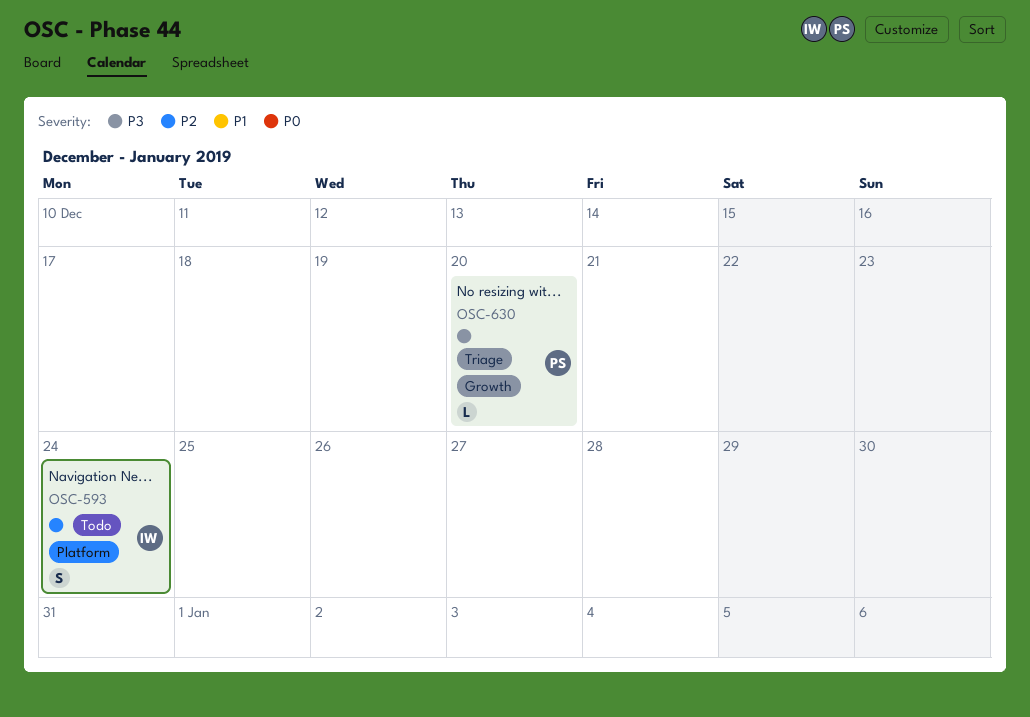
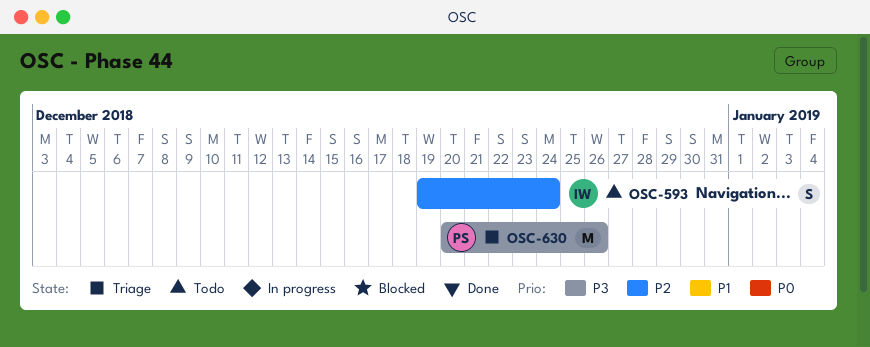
OSC-630, estimate: L -> M
OSC-630, due: Dec 20 -> Dec 26

